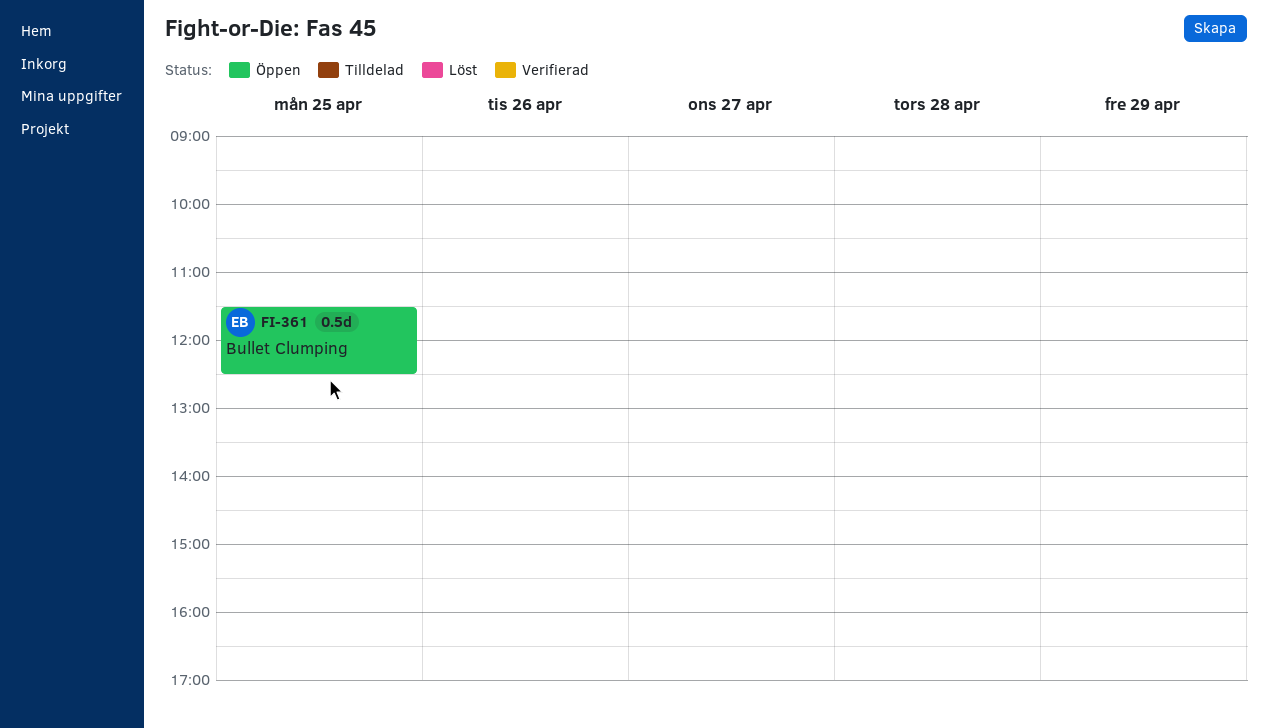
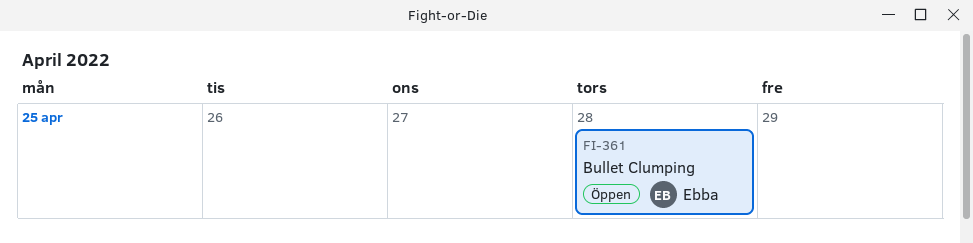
FI-361, day: Apr 25 -> Apr 28

